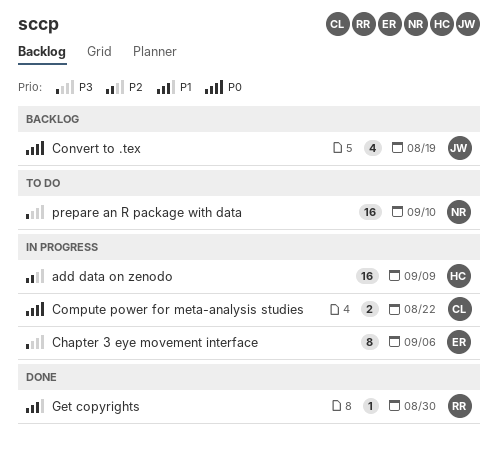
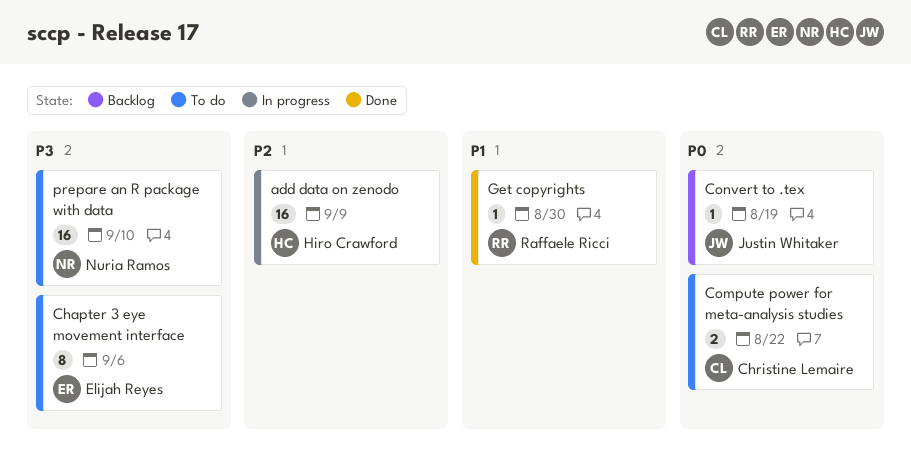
Chapter 3 eye movement interface, status: In progress -> To do
Compute power for meta-analysis studies, status: In progress -> To do
Convert to .tex, estimate: 4 -> 1

